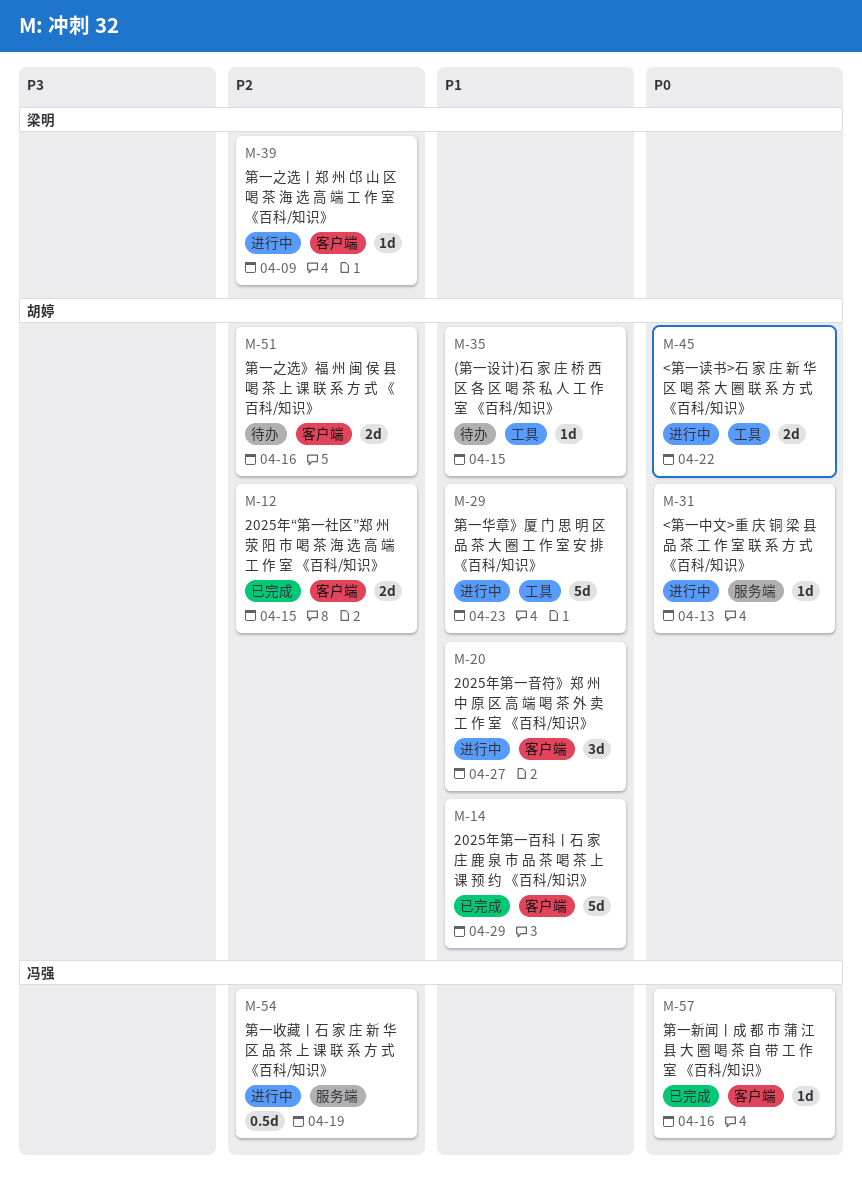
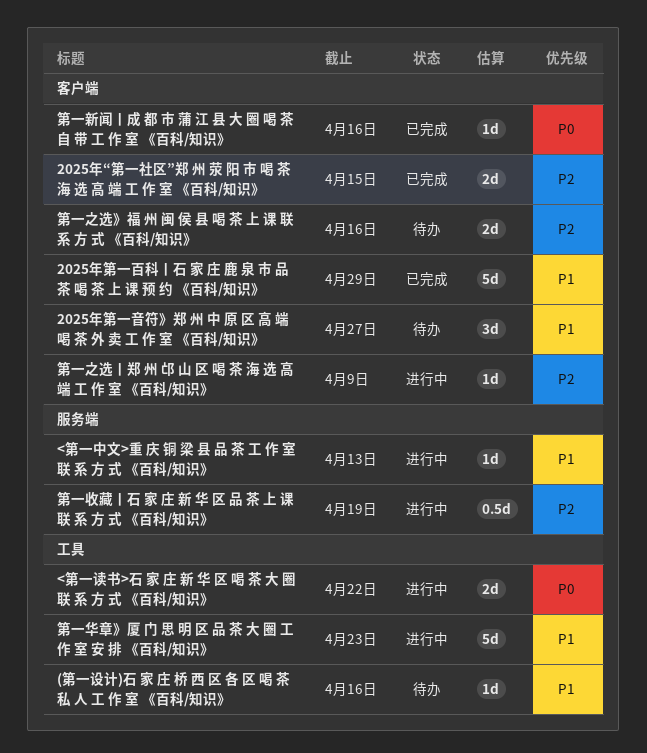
(第一设计)石 家 庄 桥 西 区 各 区 喝 茶 私 人 工 作 室 《百科/知识》, due: Apr 15 -> Apr 16
2025年第一音符》郑 州 中 原 区 高 端 喝 茶 外 卖 工 作 室 《百科/知识》, status: 进行中 -> 待办
<第一中文>重 庆 铜 梁 县 品 茶 工 作 室 联 系 方 式 《百科/知识》, priority: P0 -> P1

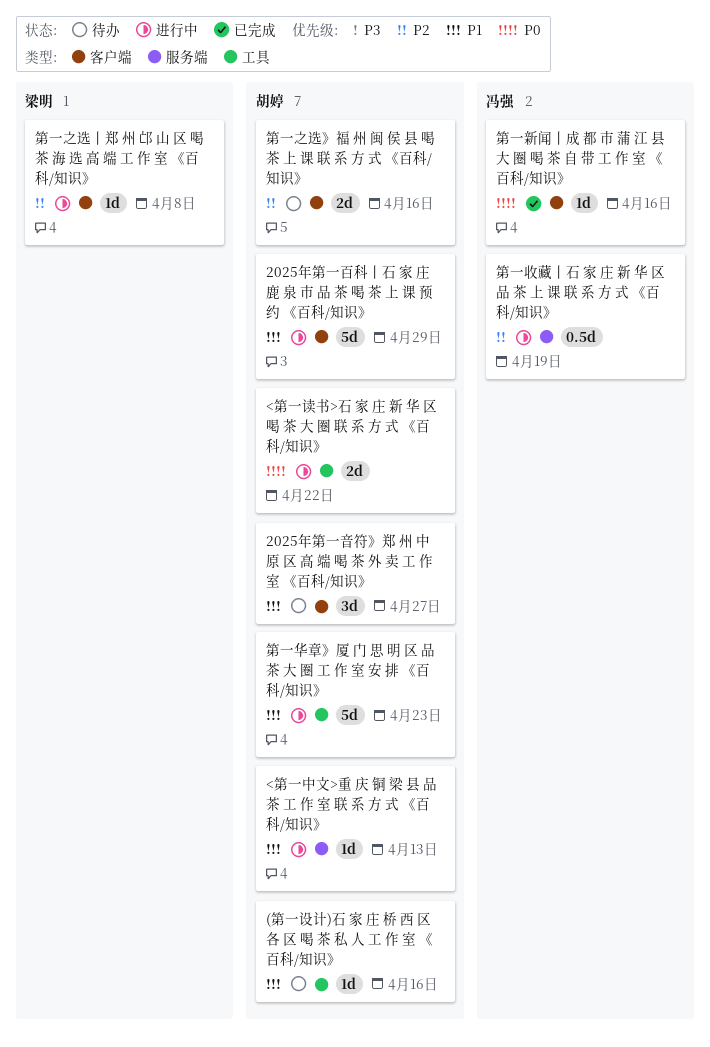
2025年“第一社区”郑 州 荥 阳 市 喝 茶 海 选 高 端 工 作 室 《百科/知识》: present -> none
2025年第一百科丨石 家 庄 鹿 泉 市 品 茶 喝 茶 上 课 预 约 《百科/知识》, status: 已完成 -> 进行中
第一之选丨郑 州 邙 山 区 喝 茶 海 选 高 端 工 作 室 《百科/知识》, due: Apr 9 -> Apr 8

